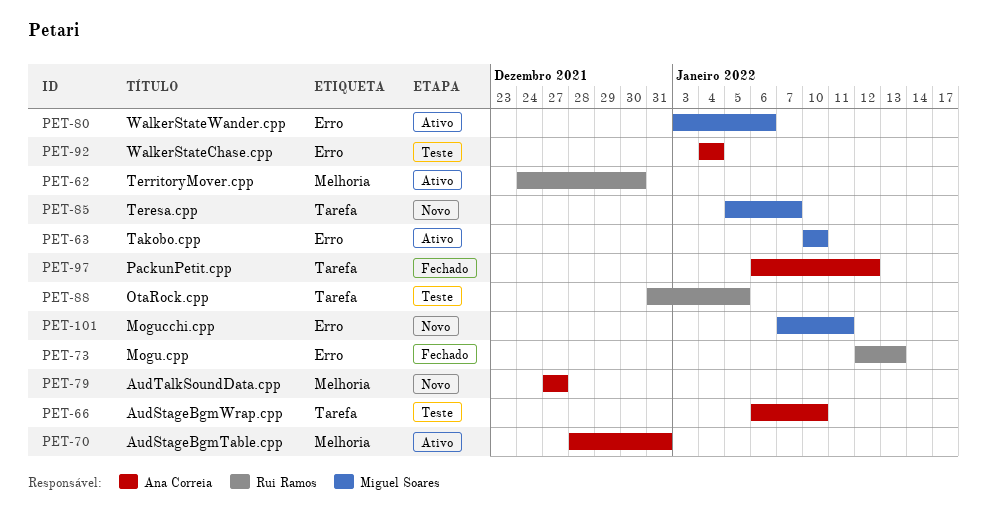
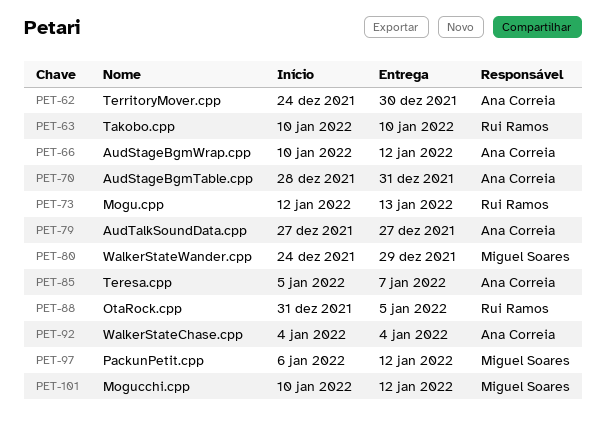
PET-62, owner: Rui Ramos -> Ana Correia
PET-63, owner: Miguel Soares -> Rui Ramos
PET-66, start: Jan 6 -> Jan 10
PET-66, due: Jan 10 -> Jan 12
PET-80, start: Jan 3 -> Dec 24
PET-80, due: Jan 6 -> Dec 29
PET-85, owner: Miguel Soares -> Ana Correia
PET-97, owner: Ana Correia -> Miguel Soares
PET-101, start: Jan 7 -> Jan 10
PET-101, due: Jan 11 -> Jan 12

